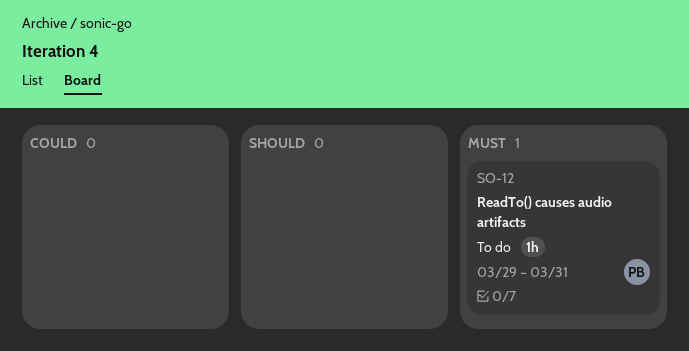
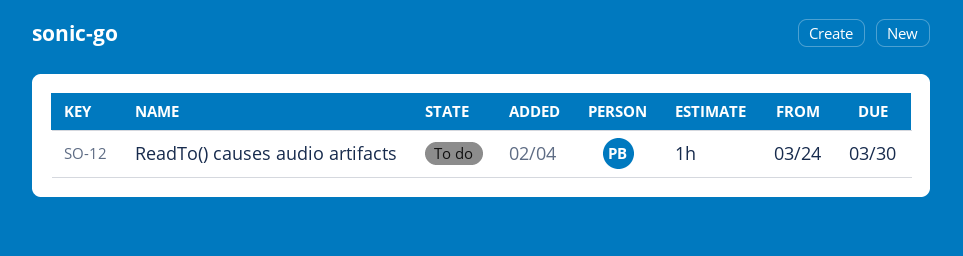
SO-12, start: Mar 29 -> Mar 24
SO-12, due: Mar 31 -> Mar 30

